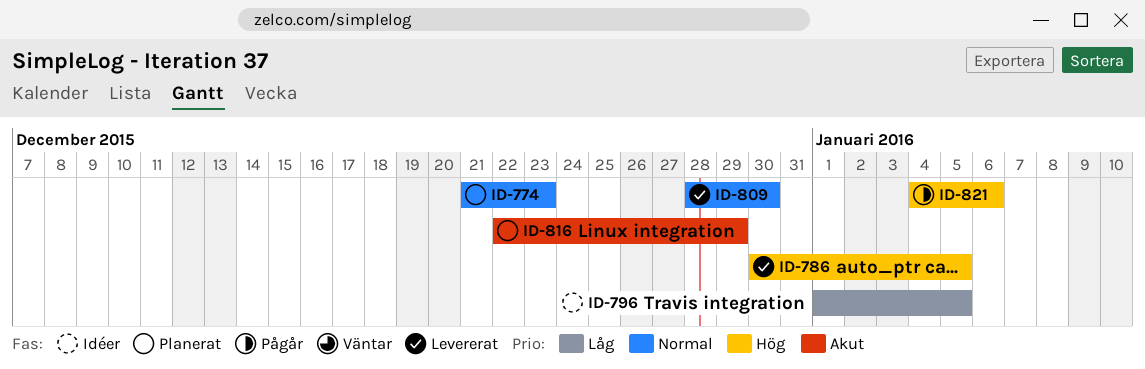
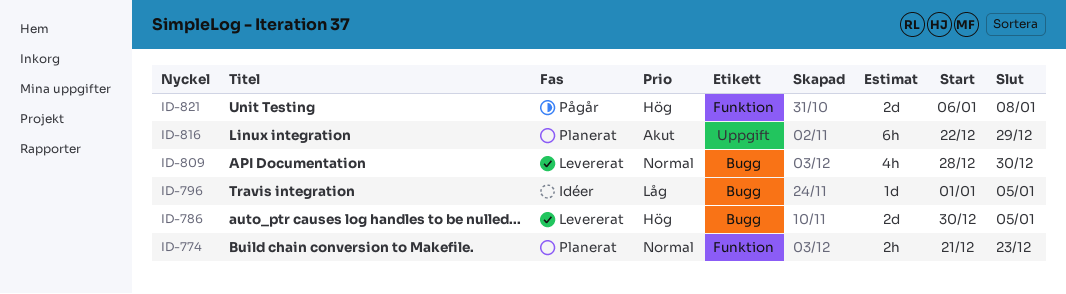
ID-821, start: Jan 4 -> Jan 6
ID-821, due: Jan 6 -> Jan 8

